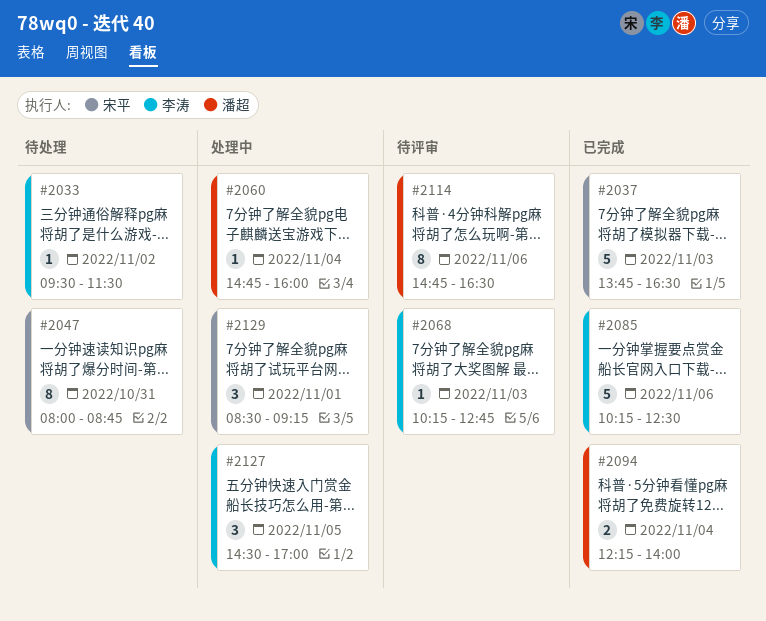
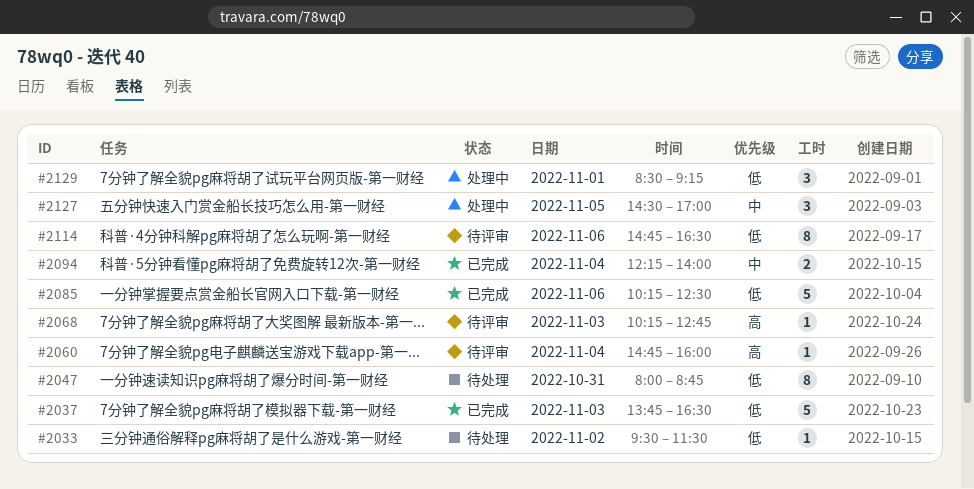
#2060, status: 处理中 -> 待评审

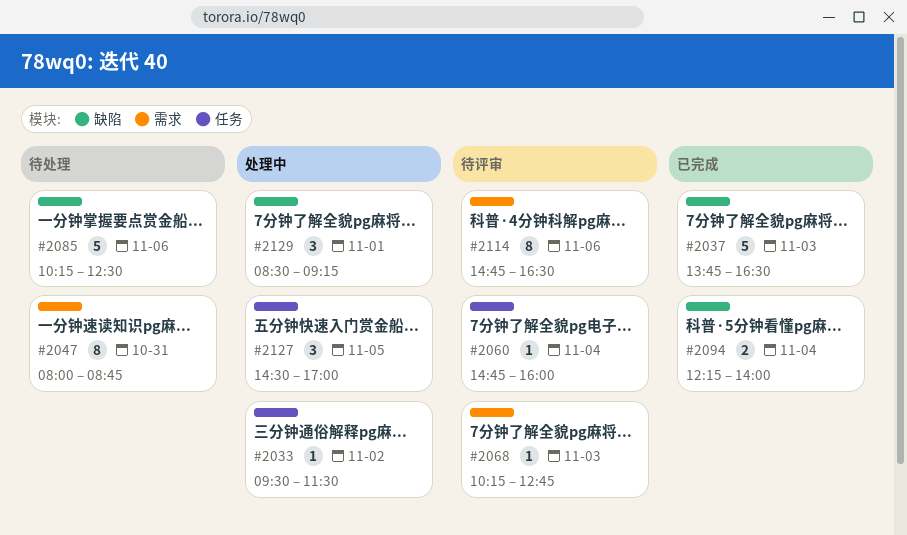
#2033, status: 待处理 -> 处理中
#2085, status: 已完成 -> 待处理

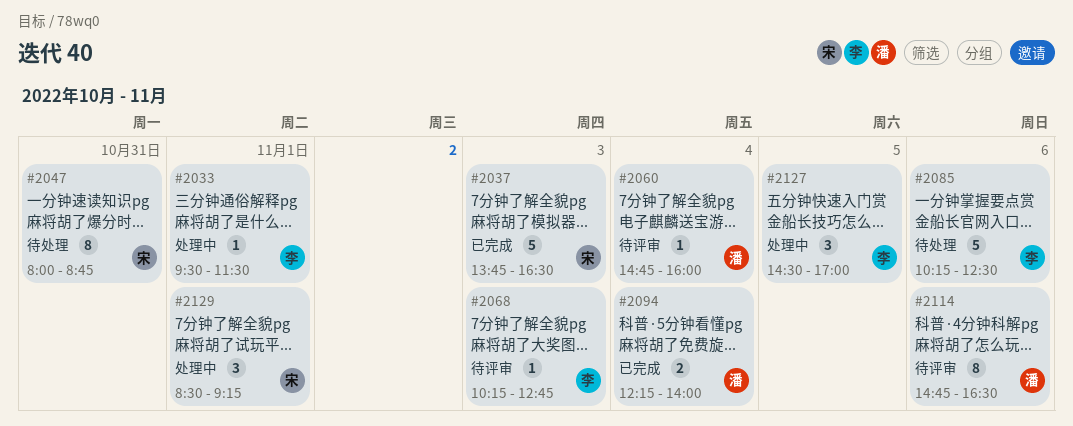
#2033, day: Nov 2 -> Nov 1

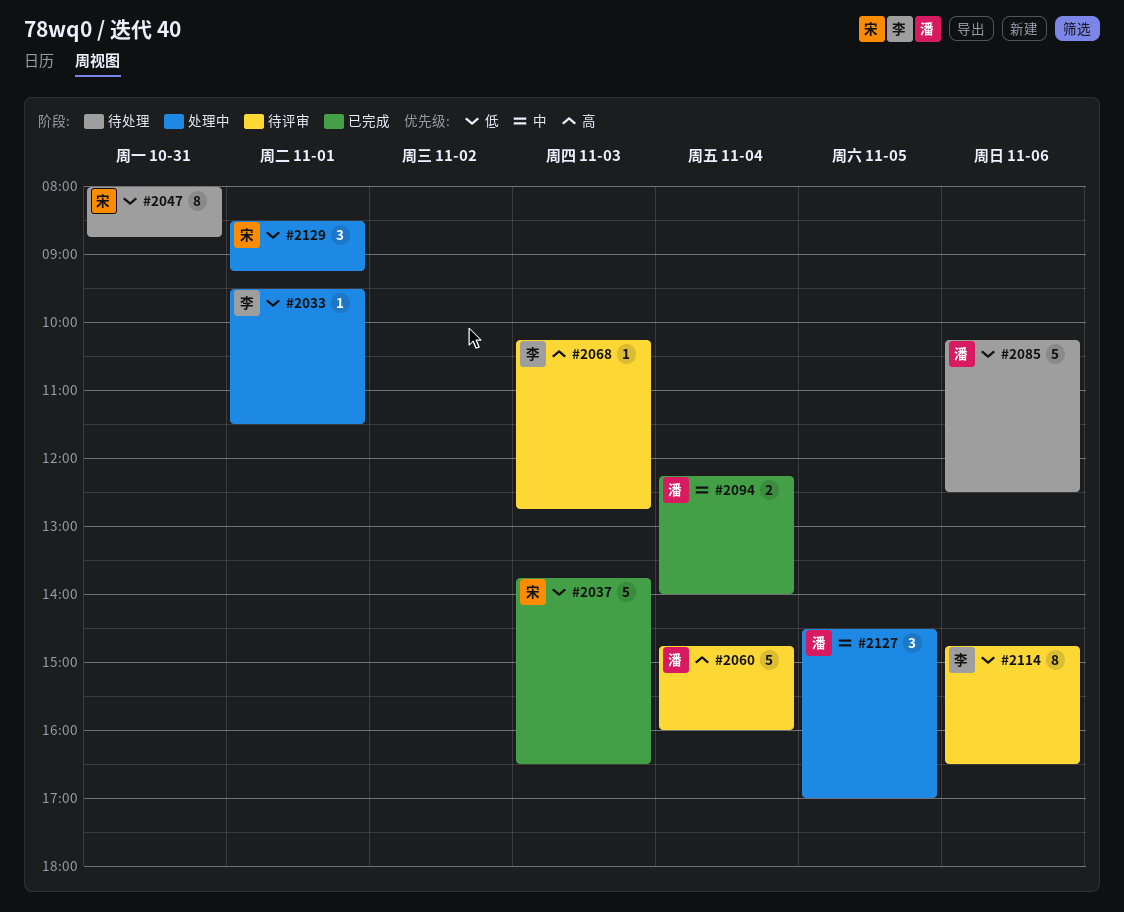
#2060, estimate: 1 -> 5
#2085, owner: 李 -> 潘
#2114, owner: 潘 -> 李
#2127, owner: 李 -> 潘

